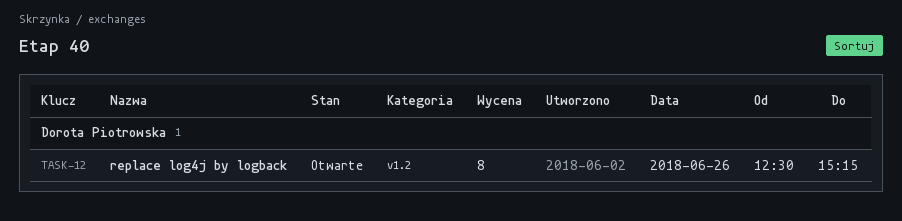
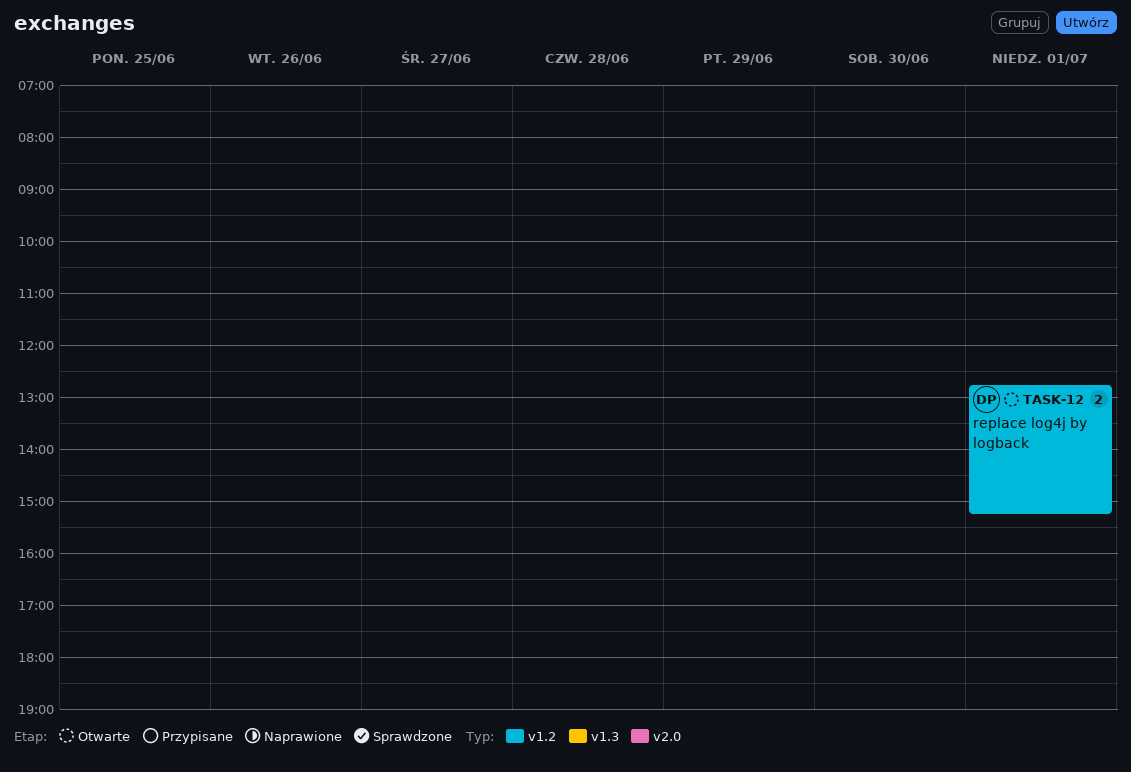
TASK-12, estimate: 8 -> 2
TASK-12, day: Jun 26 -> Jul 1
TASK-12, begins: 12:30 -> 12:45

